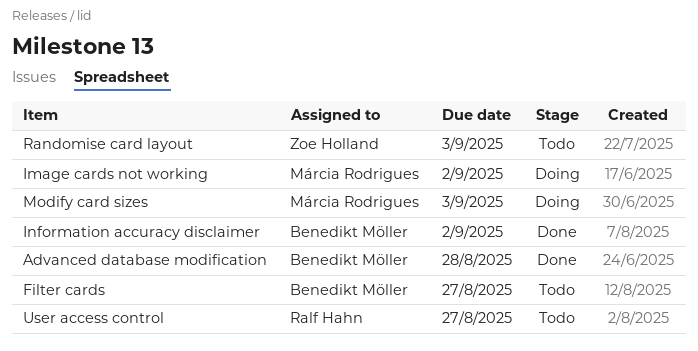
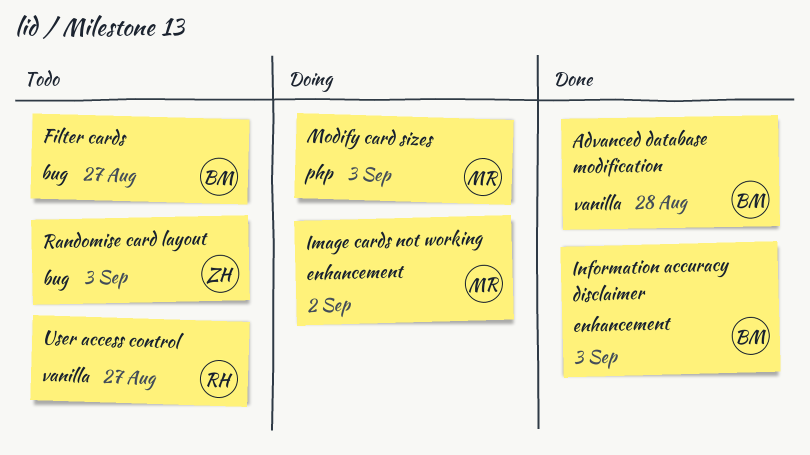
Information accuracy disclaimer, due: Sep 2 -> Sep 3

